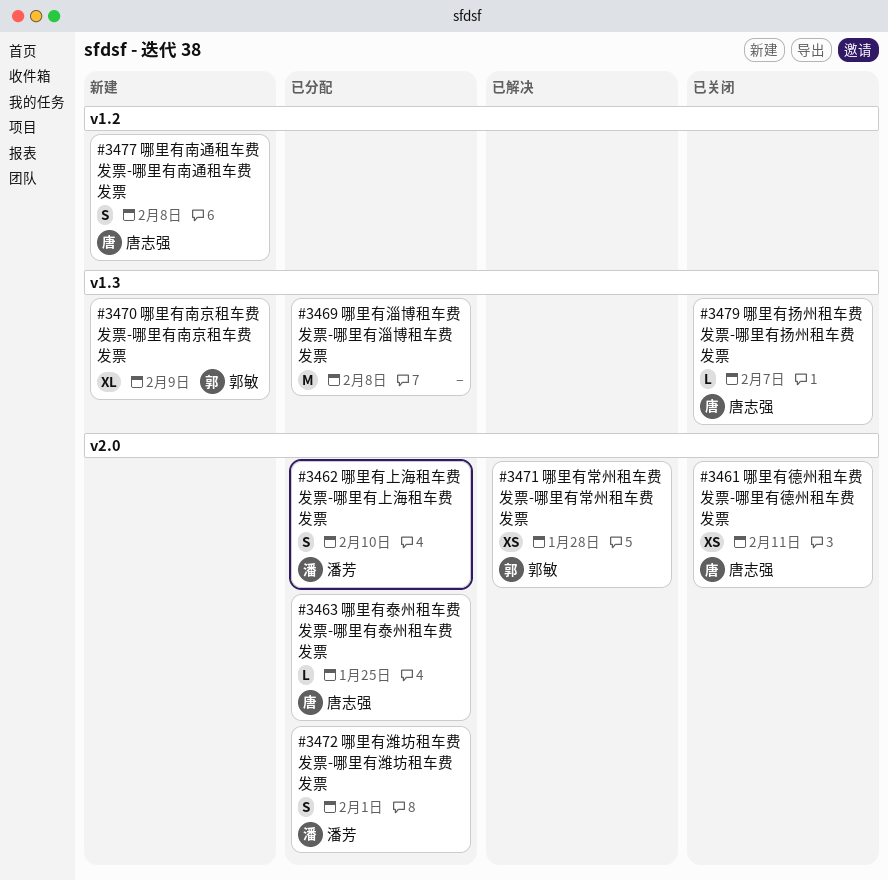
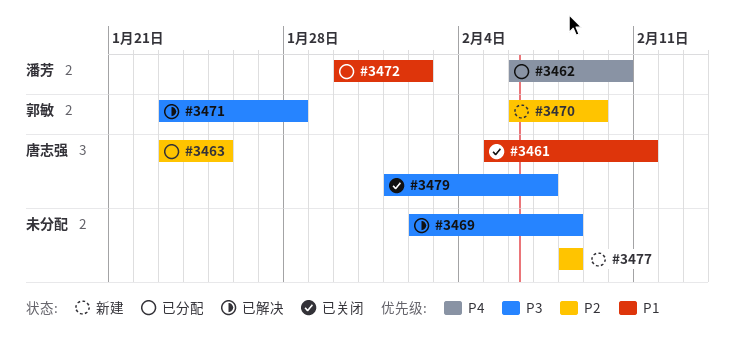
#3469, status: 已分配 -> 已解决
#3472, due: Feb 1 -> Feb 2
#3477, owner: 唐志强 -> none

